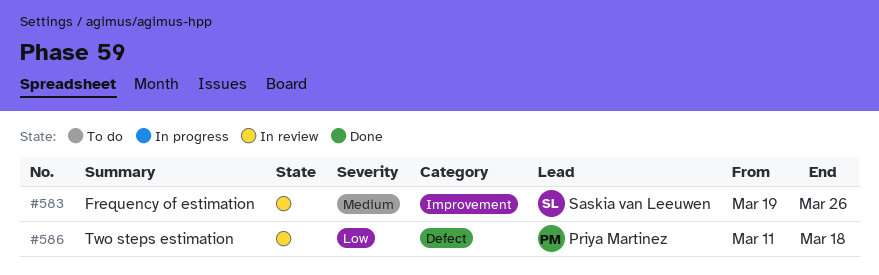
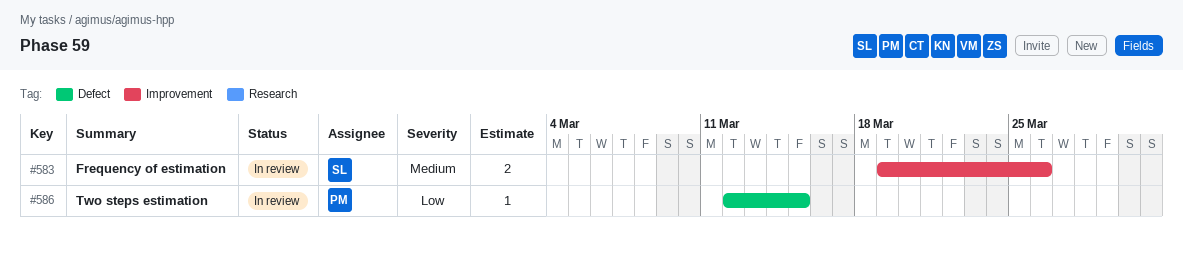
#586, start: Mar 11 -> Mar 12
#586, due: Mar 18 -> Mar 15

